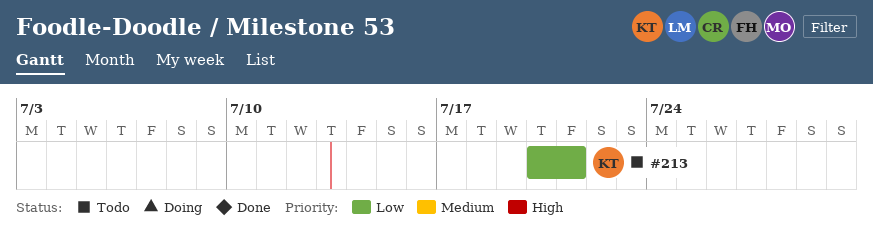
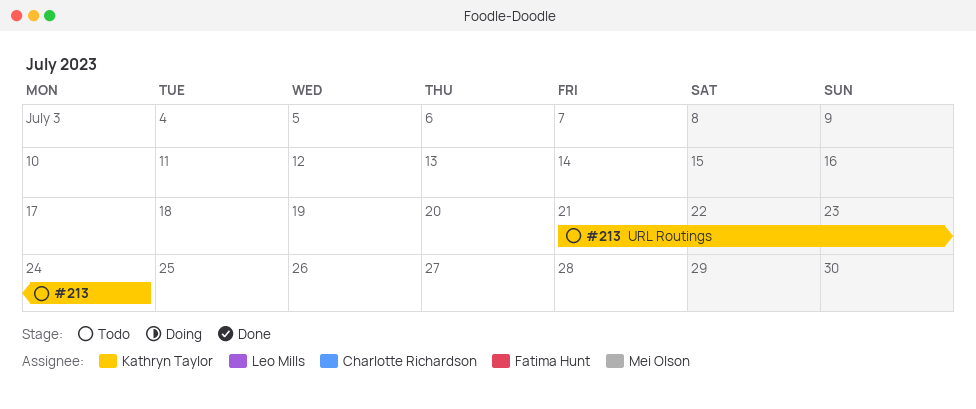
#213, start: Jul 20 -> Jul 21
#213, due: Jul 21 -> Jul 24

